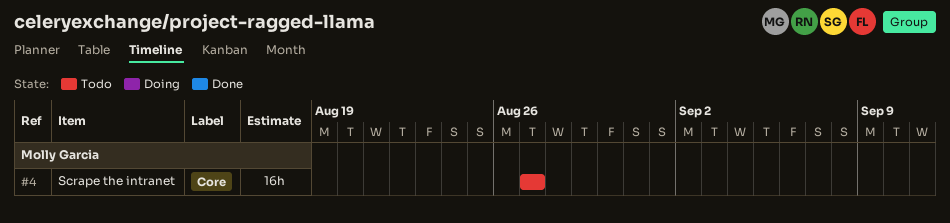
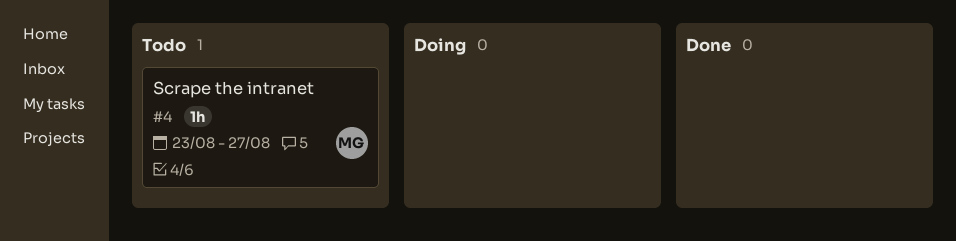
#4, estimate: 16h -> 1h
#4, start: Aug 27 -> Aug 23

